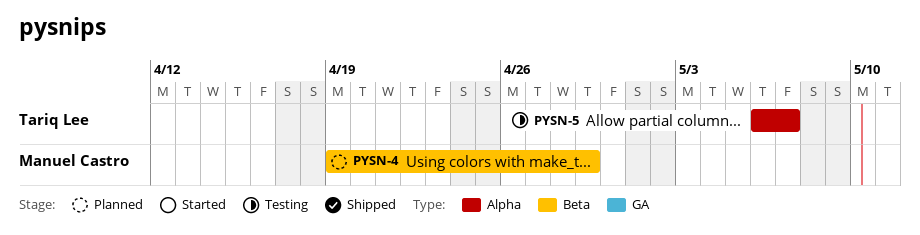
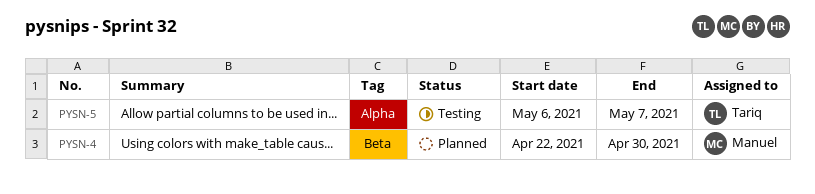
PYSN-4, start: Apr 19 -> Apr 22
PYSN-4, due: Apr 29 -> Apr 30

